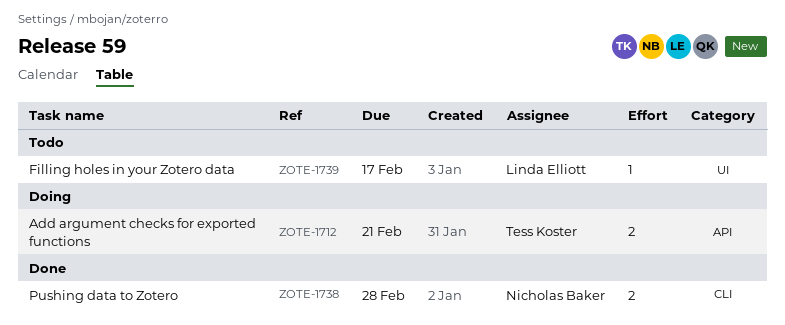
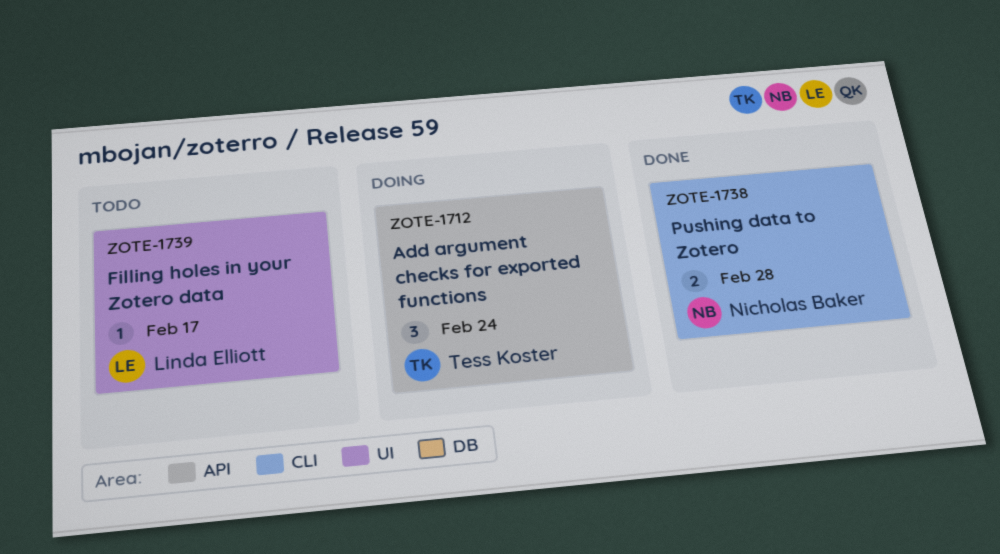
ZOTE-1712, estimate: 2 -> 3
ZOTE-1712, due: Feb 21 -> Feb 24

